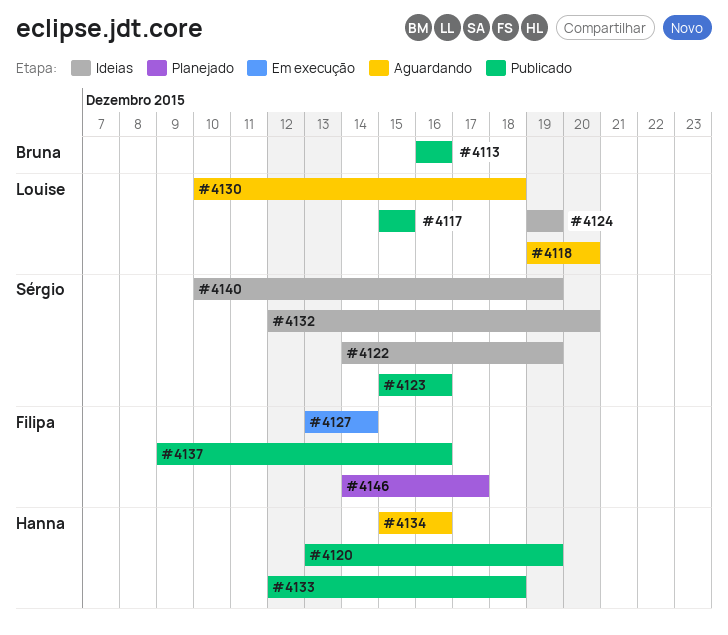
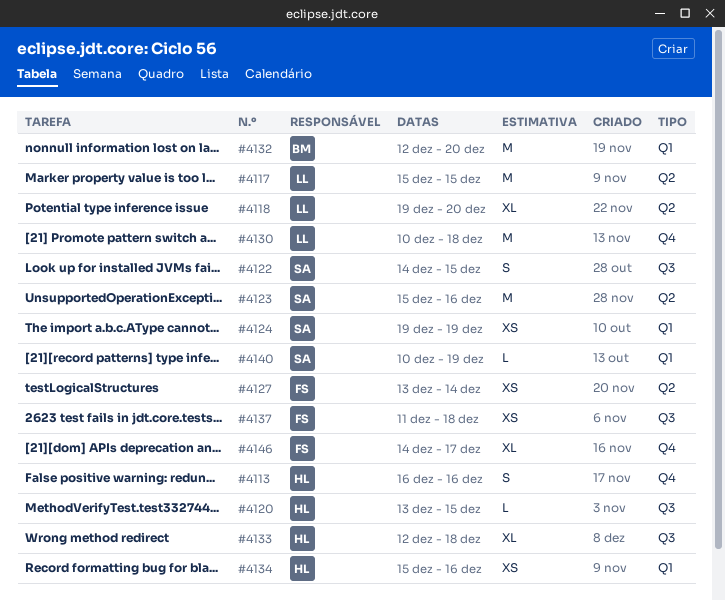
#4113, owner: Bruna -> Hanna
#4120, due: Dec 19 -> Dec 15
#4122, due: Dec 19 -> Dec 15
#4124, owner: Louise -> Sérgio
#4132, owner: Sérgio -> Bruna
#4137, start: Dec 9 -> Dec 11
#4137, due: Dec 16 -> Dec 18

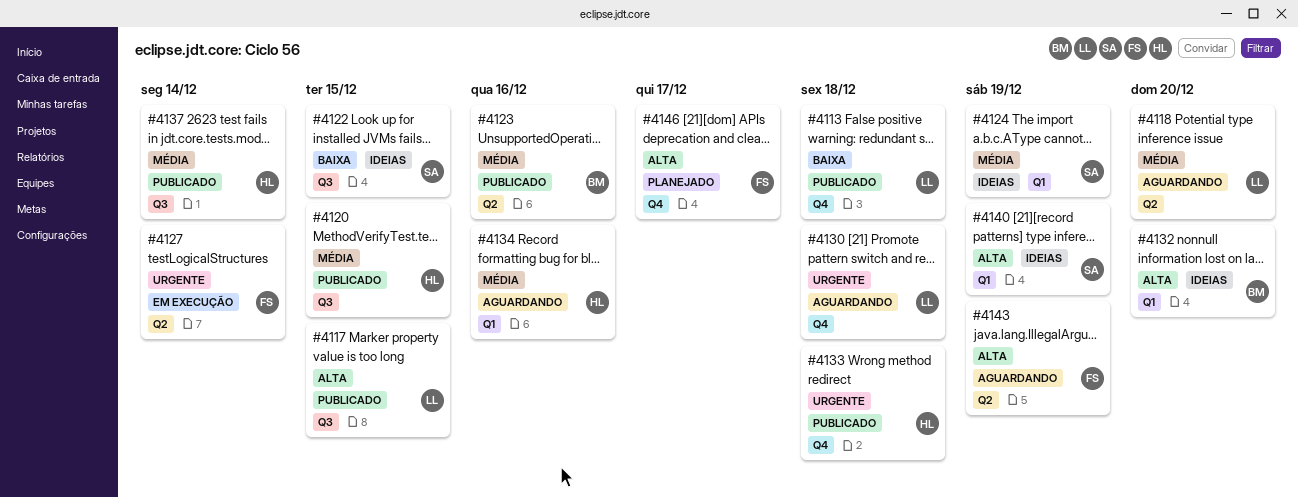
#4113, owner: HL -> LL
#4113, due: Dec 16 -> Dec 18
#4117, label: Q2 -> Q3
#4123, owner: SA -> BM
#4133, label: Q3 -> Q4
#4137, owner: FS -> HL
#4137, due: Dec 18 -> Dec 14
#4143: none -> present

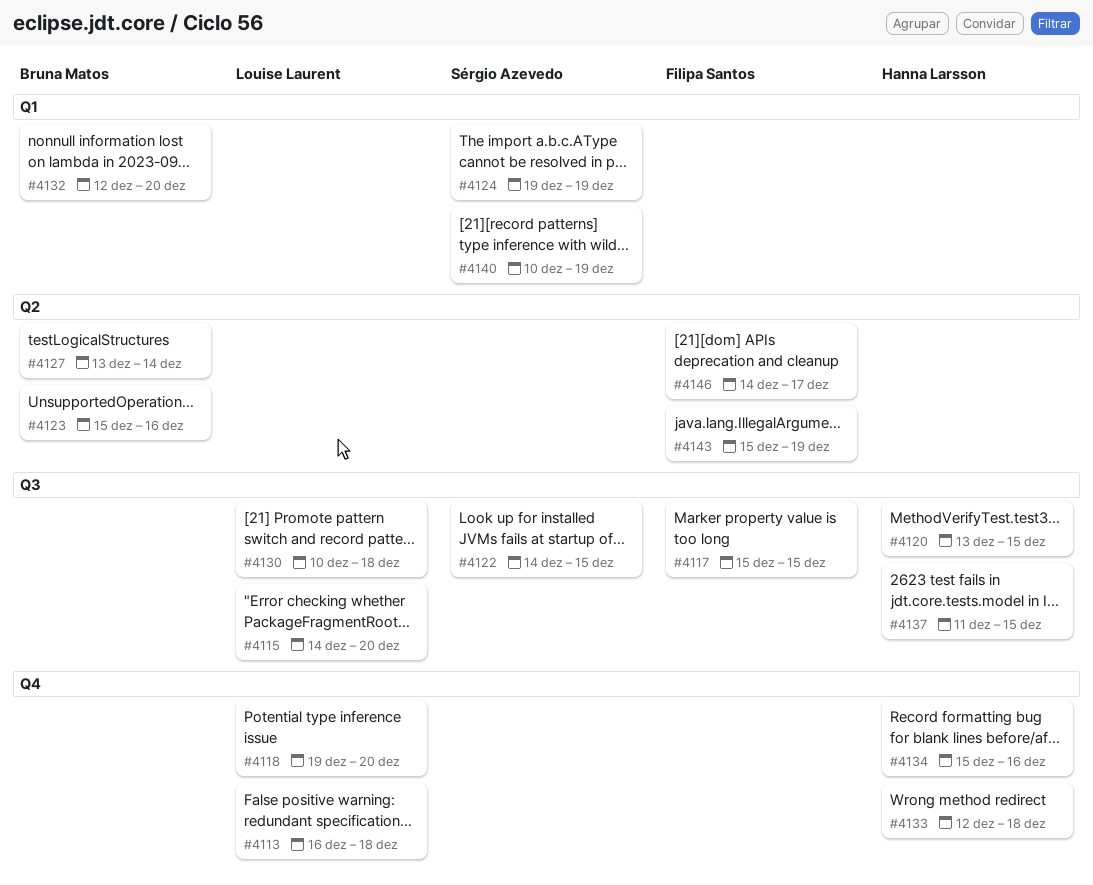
#4115: none -> present
#4117, owner: Louise Laurent -> Filipa Santos
#4118, label: Q2 -> Q4
#4127, owner: Filipa Santos -> Bruna Matos
#4130, label: Q4 -> Q3
#4134, label: Q1 -> Q4
#4137, due: Dec 14 -> Dec 15
#4146, label: Q4 -> Q2

